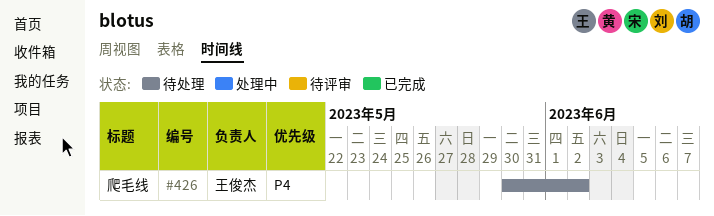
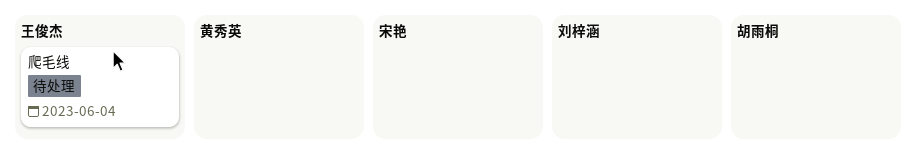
爬毛线, due: Jun 2 -> Jun 4

